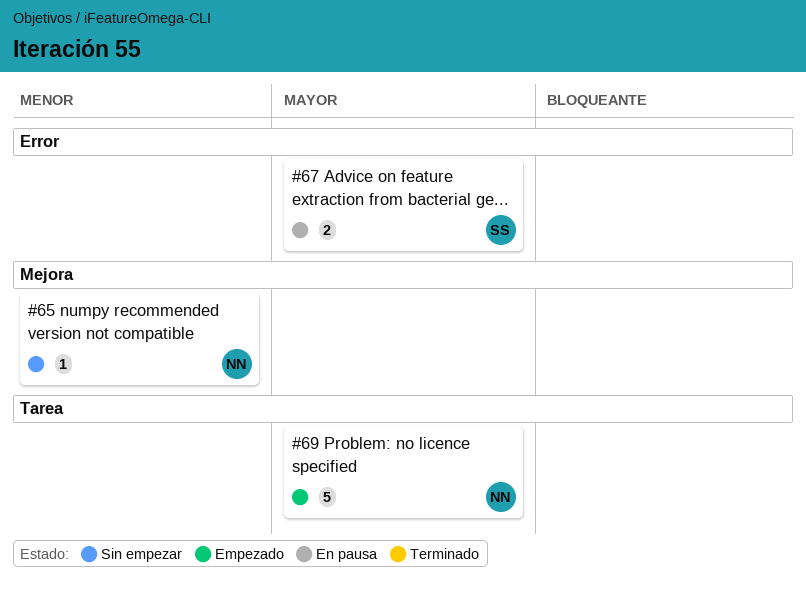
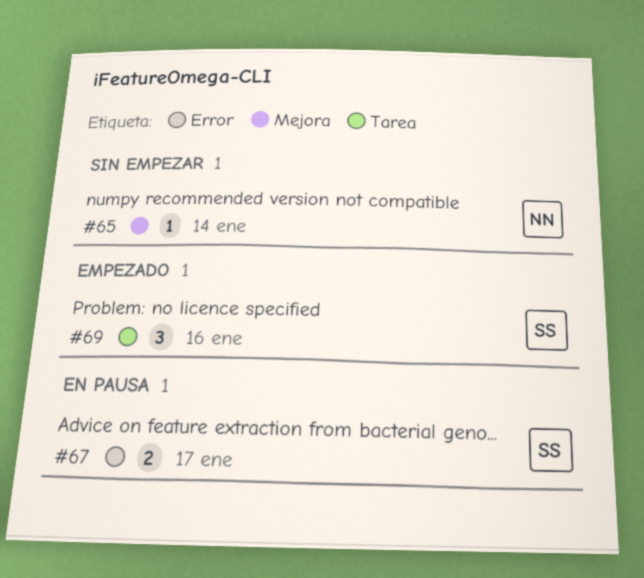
#69, owner: NN -> SS
#69, estimate: 5 -> 3

